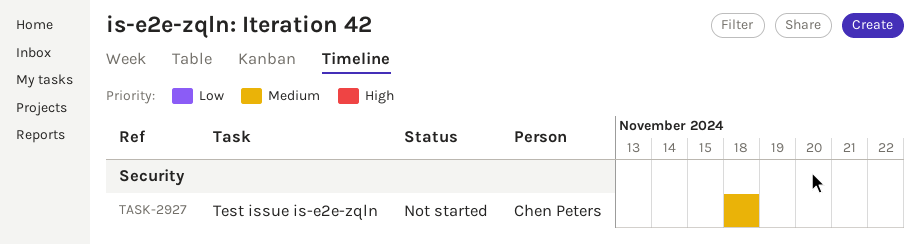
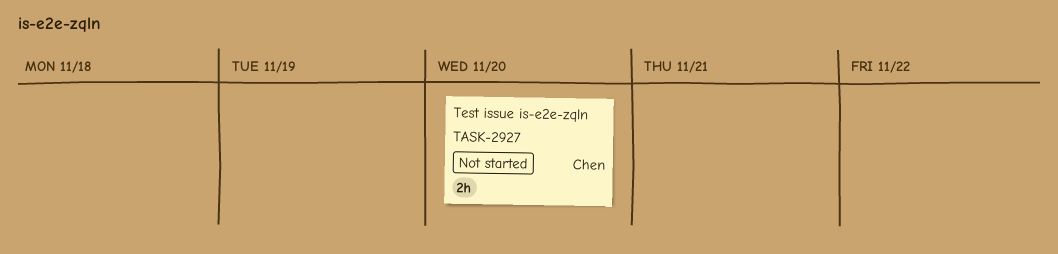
TASK-2927, due: Nov 18 -> Nov 20

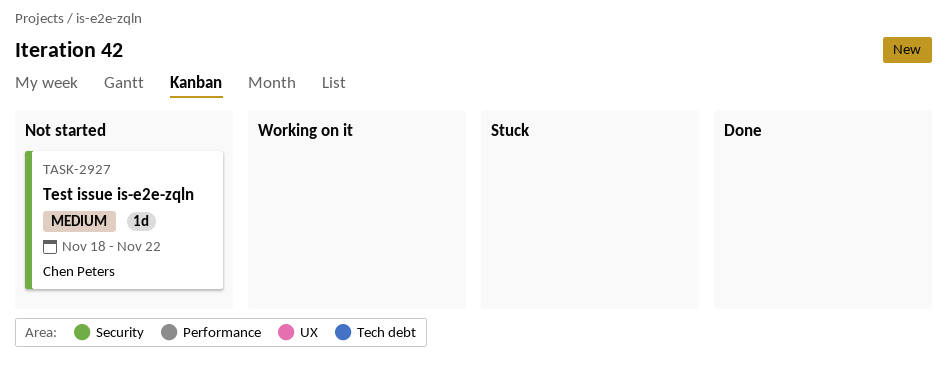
TASK-2927, estimate: 2h -> 1d
TASK-2927, due: Nov 20 -> Nov 22

